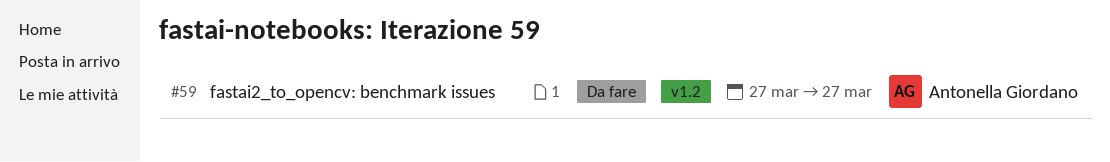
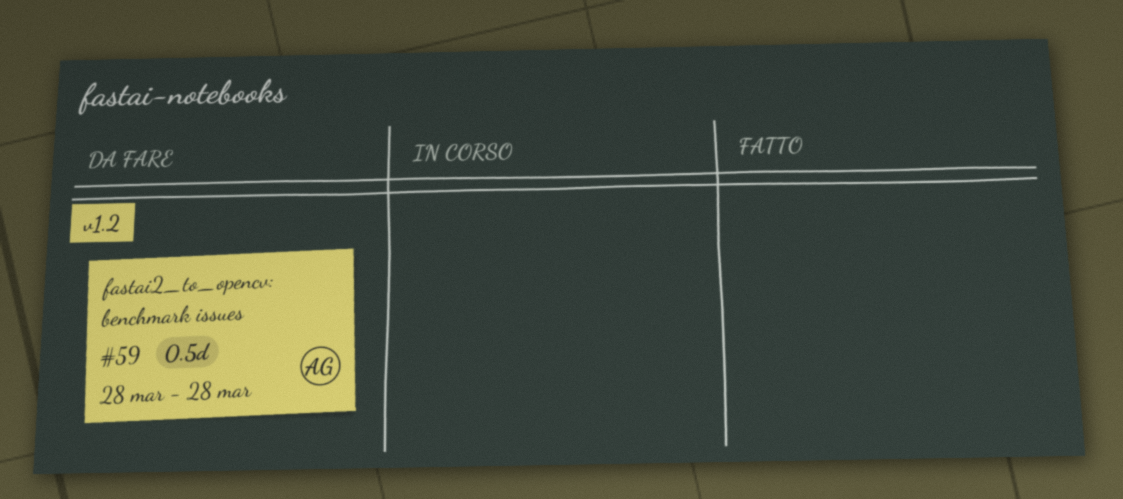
#59, start: Mar 27 -> Mar 28
#59, due: Mar 27 -> Mar 28

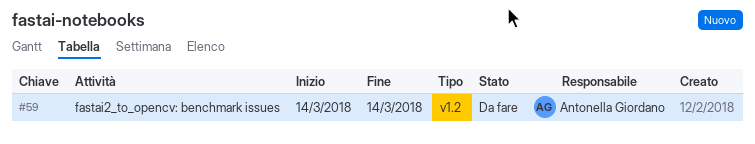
#59, start: Mar 28 -> Mar 14
#59, due: Mar 28 -> Mar 14

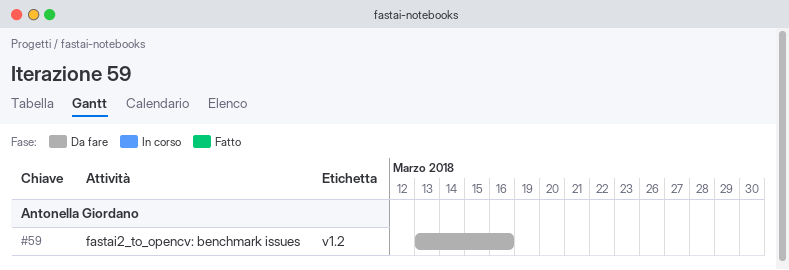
#59, start: Mar 14 -> Mar 13
#59, due: Mar 14 -> Mar 16

